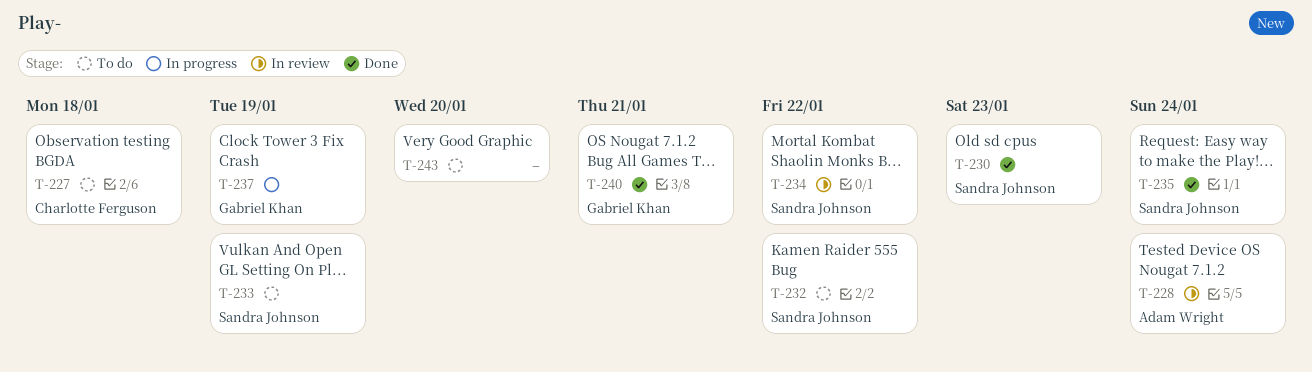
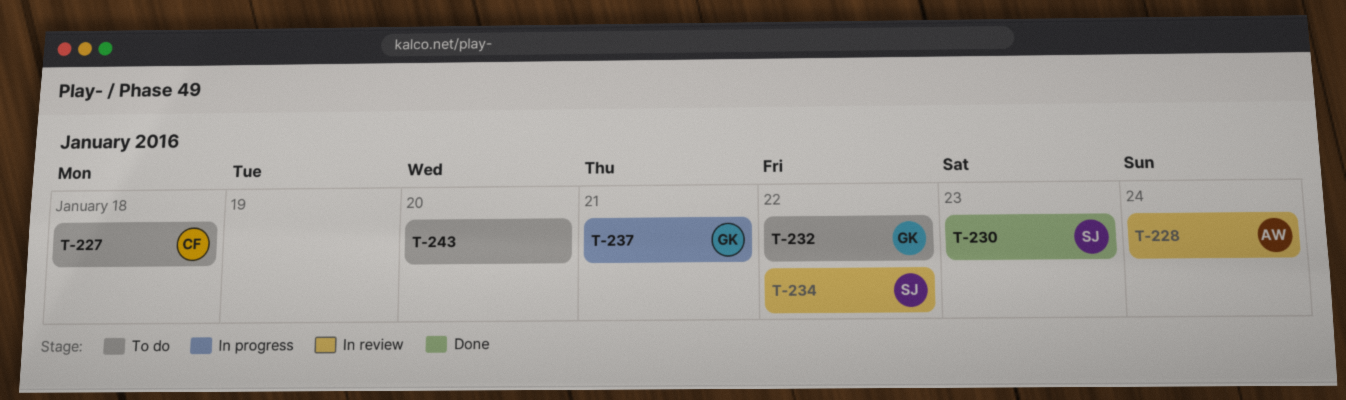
T-232, owner: Sandra Johnson -> Gabriel Khan
T-233: present -> none
T-235: present -> none
T-237, due: Jan 19 -> Jan 21
T-240: present -> none

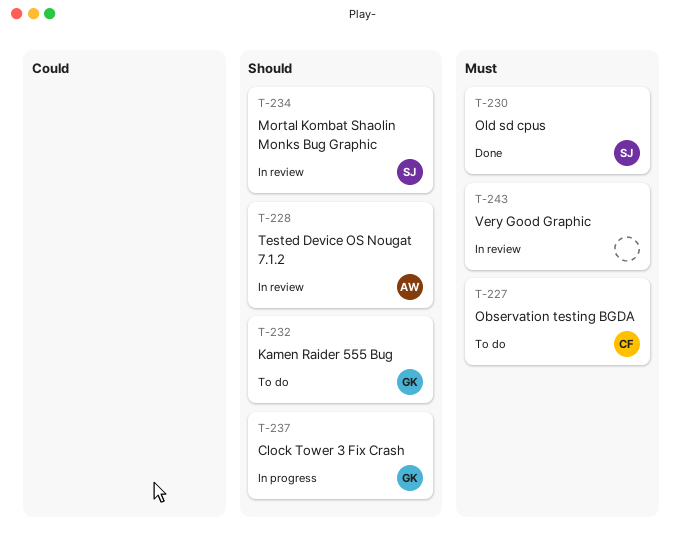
T-243, status: To do -> In review

